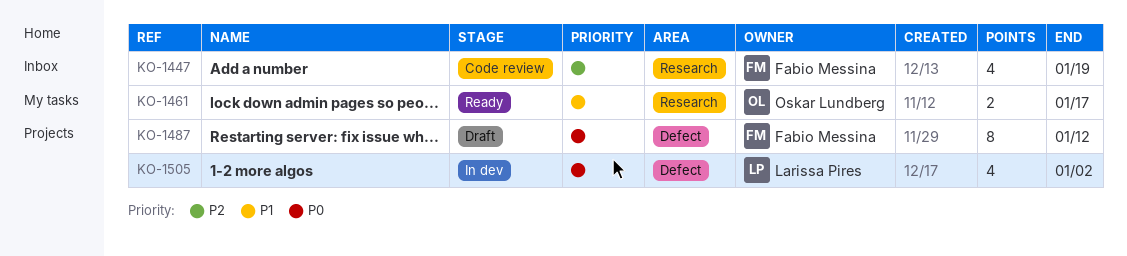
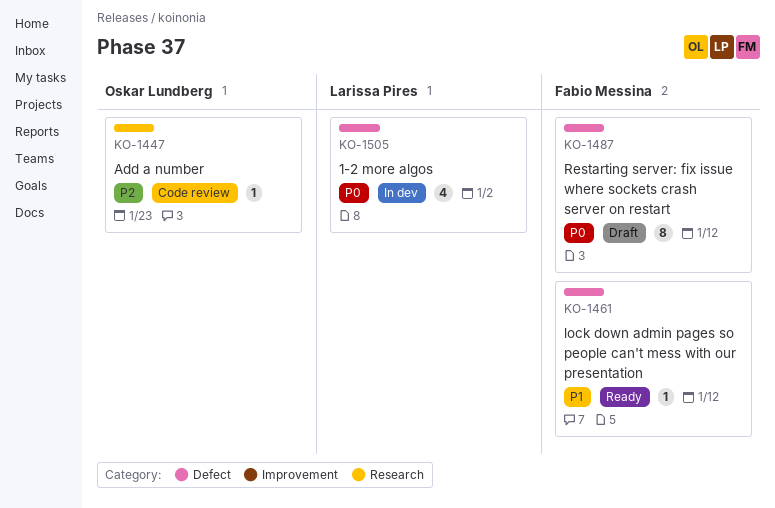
KO-1447, owner: Fabio Messina -> Oskar Lundberg
KO-1447, estimate: 4 -> 1
KO-1447, due: Jan 19 -> Jan 23
KO-1461, owner: Oskar Lundberg -> Fabio Messina
KO-1461, label: Research -> Defect
KO-1461, estimate: 2 -> 1
KO-1461, due: Jan 17 -> Jan 12

